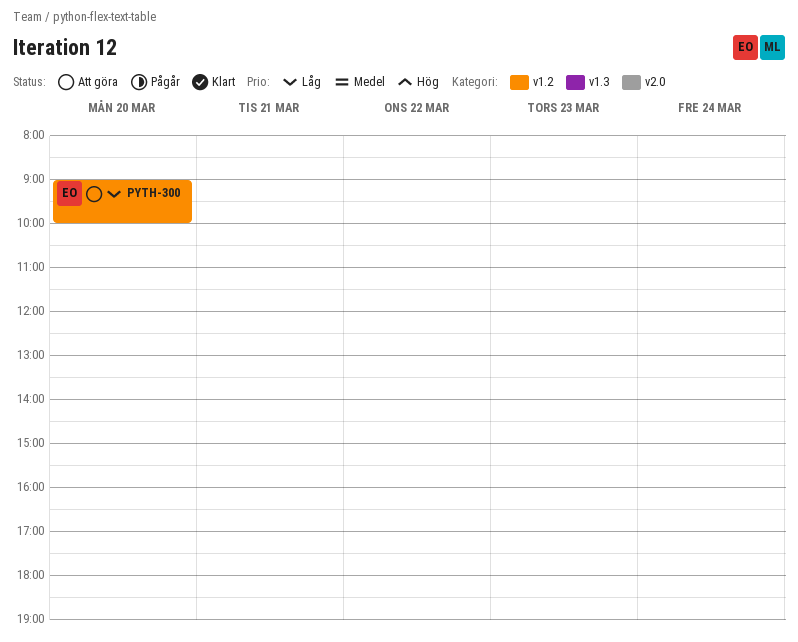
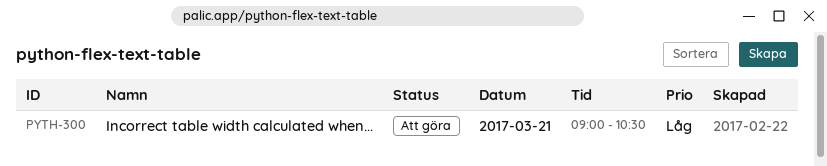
PYTH-300, day: Mar 20 -> Mar 21
PYTH-300, ends: 10:00 -> 10:30

